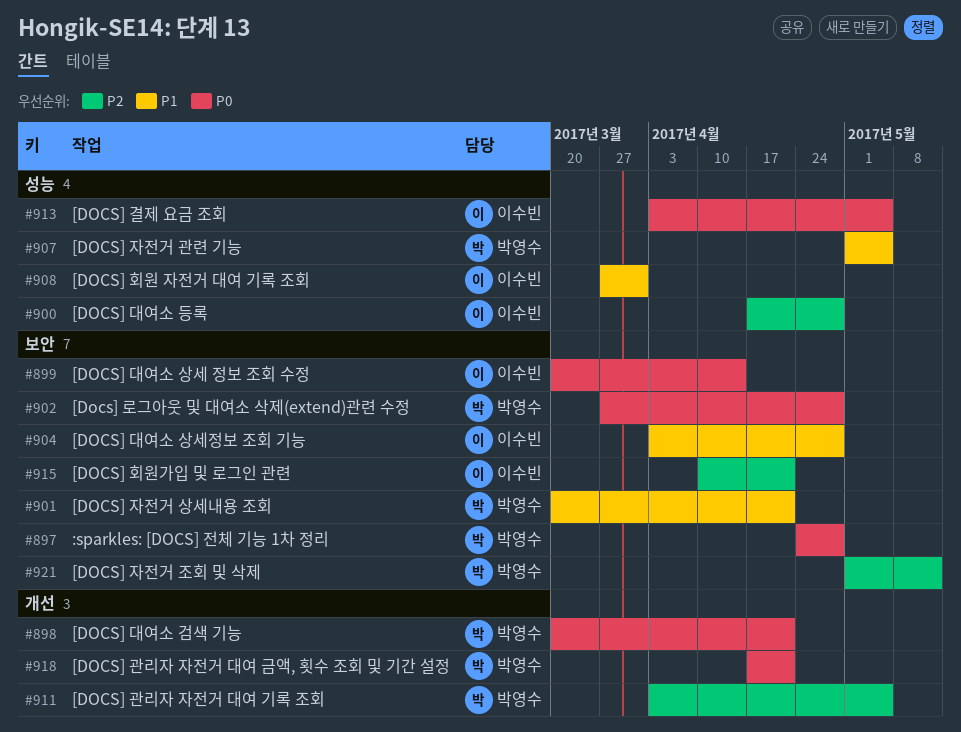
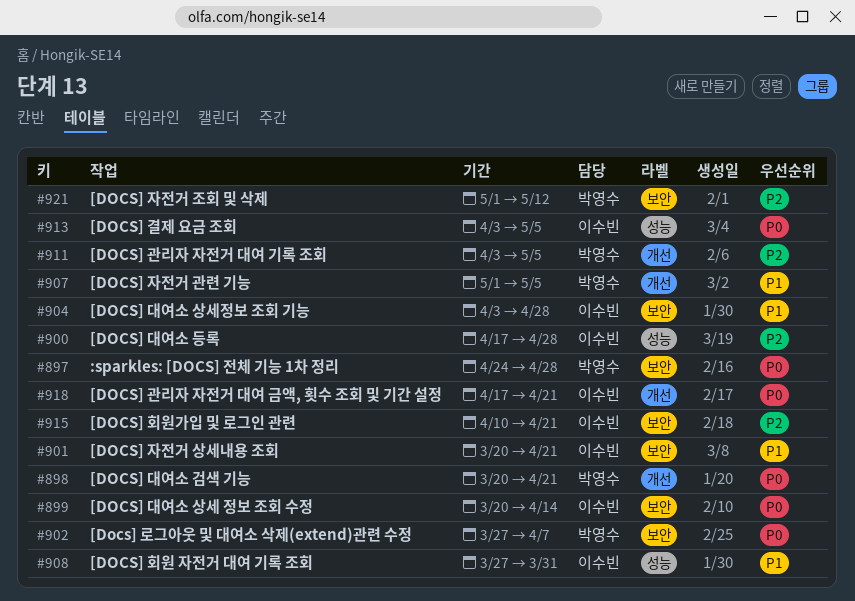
#901, owner: 박영수 -> 이수빈
#902, due: Apr 28 -> Apr 7
#907, label: 성능 -> 개선
#918, owner: 박영수 -> 이수빈

